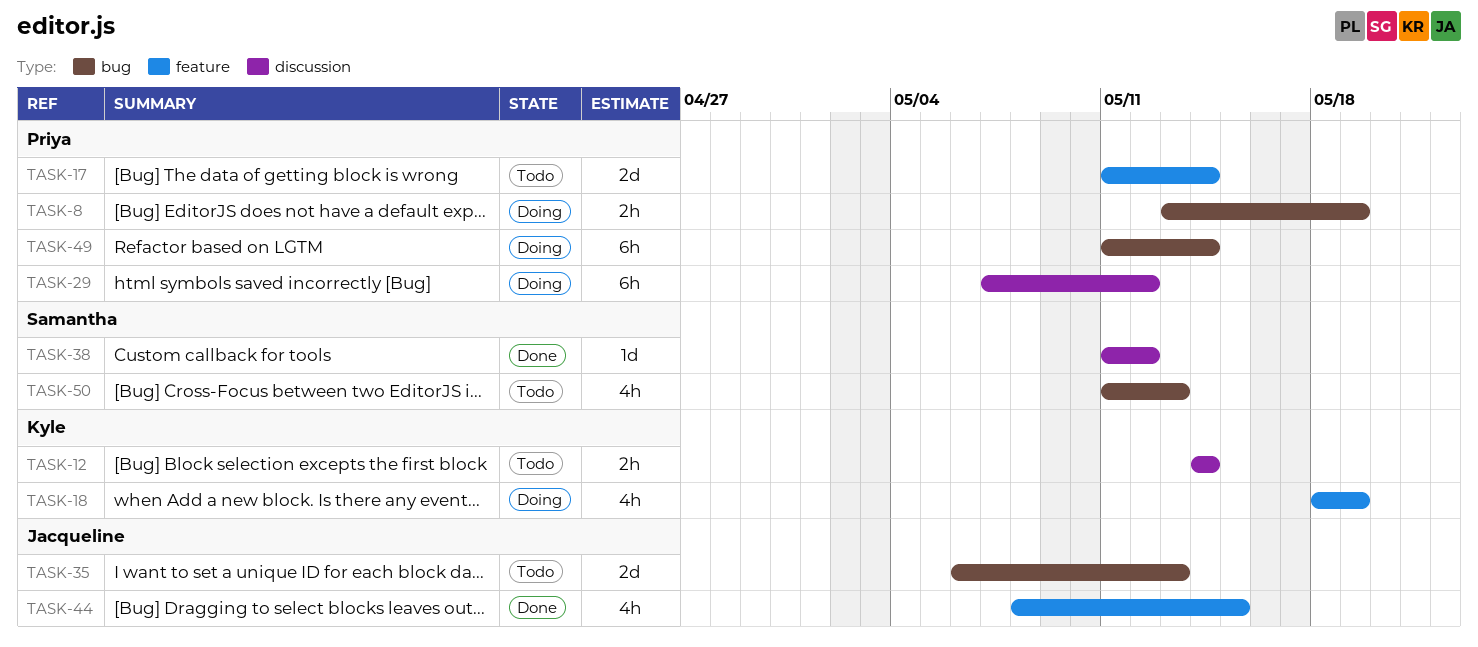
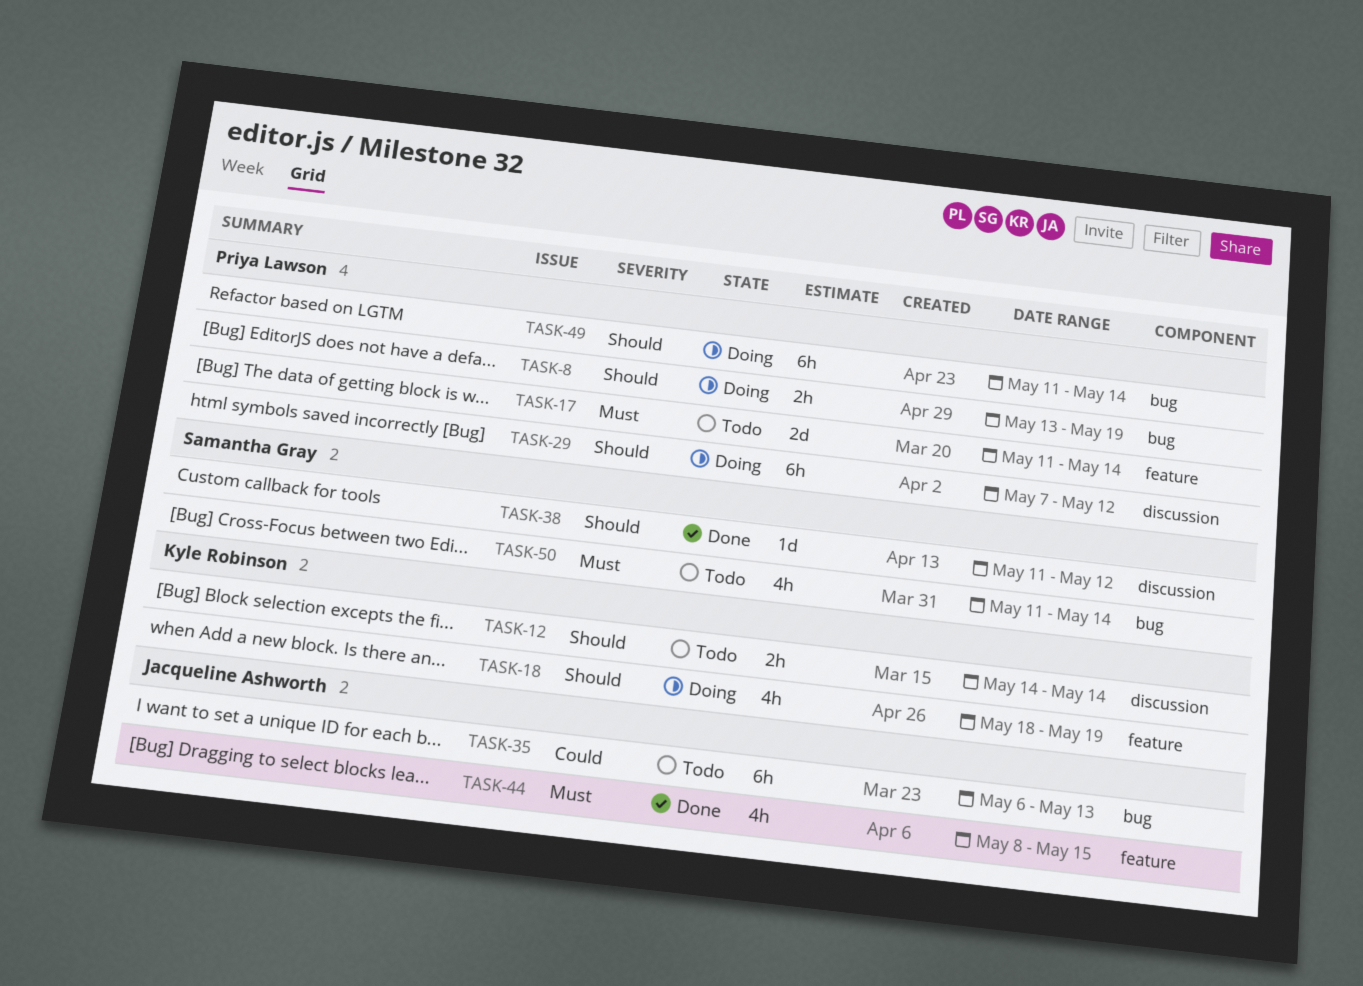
TASK-35, estimate: 2d -> 6h
TASK-50, due: May 13 -> May 14

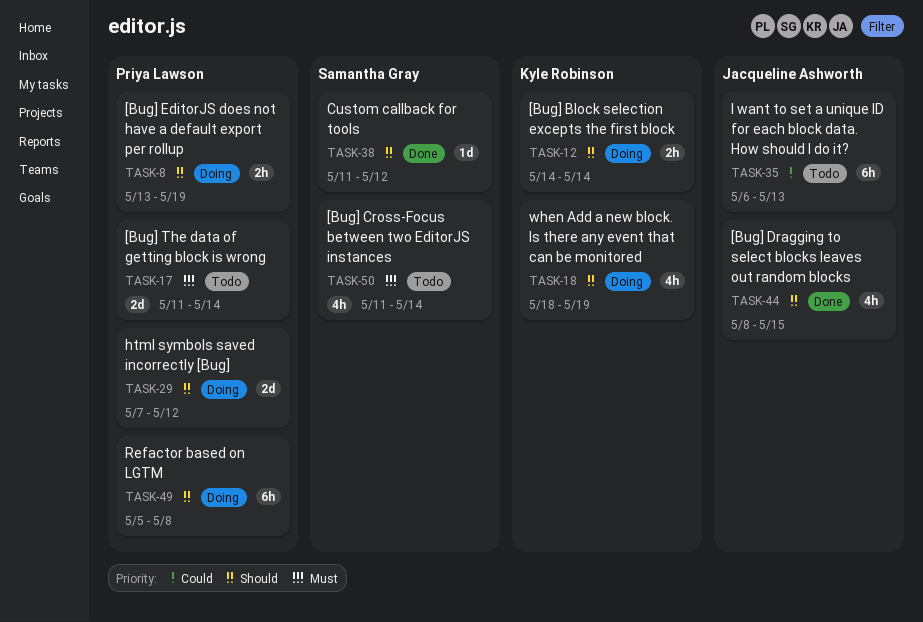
TASK-12, status: Todo -> Doing
TASK-29, estimate: 6h -> 2d
TASK-44, priority: Must -> Should
TASK-49, start: May 11 -> May 5
TASK-49, due: May 14 -> May 8

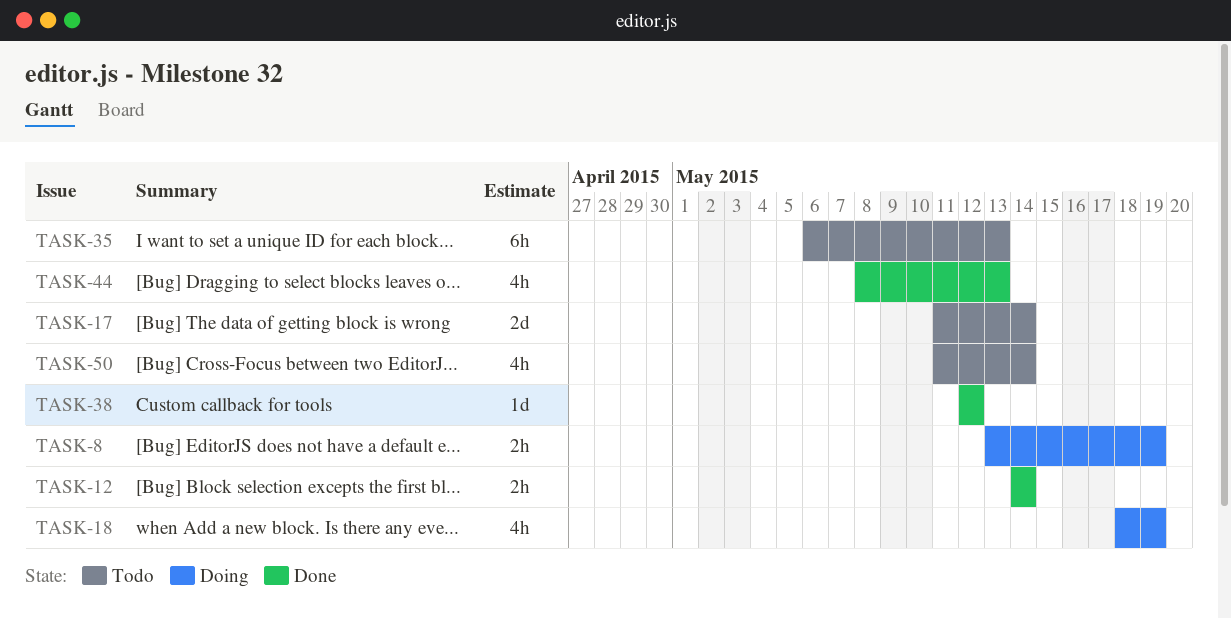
TASK-12, status: Doing -> Done
TASK-29: present -> none
TASK-38, start: May 11 -> May 12
TASK-44, due: May 15 -> May 13
TASK-49: present -> none

